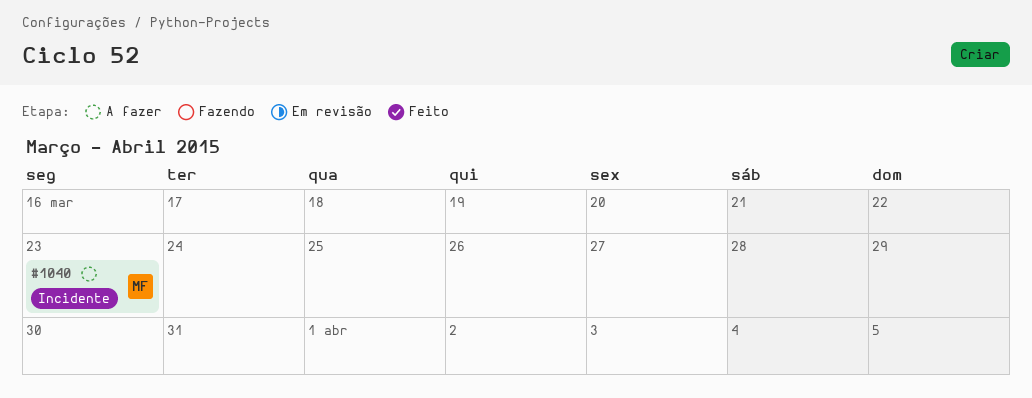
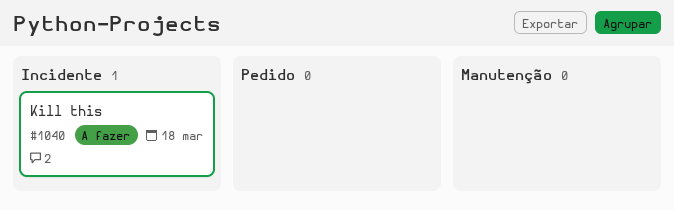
#1040, due: Mar 23 -> Mar 18

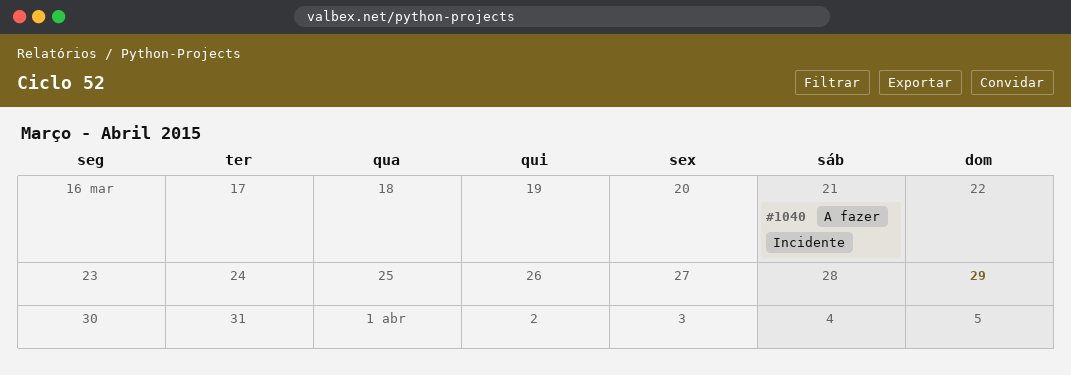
#1040, due: Mar 18 -> Mar 21

